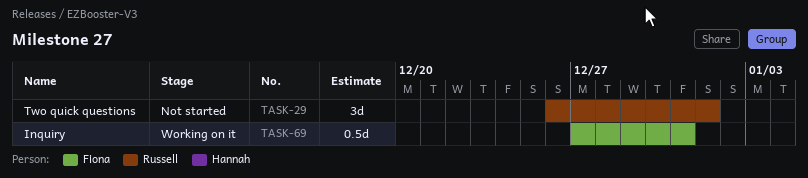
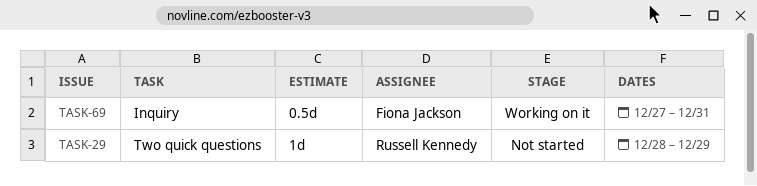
TASK-29, estimate: 3d -> 1d
TASK-29, start: Dec 26 -> Dec 28
TASK-29, due: Jan 1 -> Dec 29

